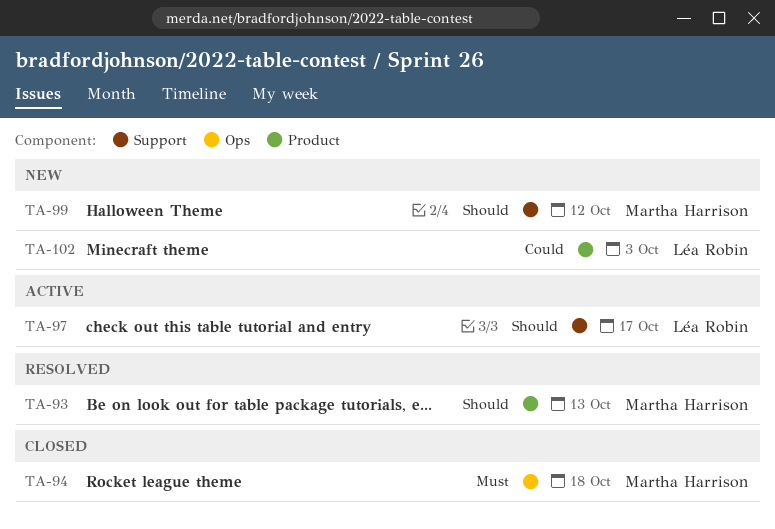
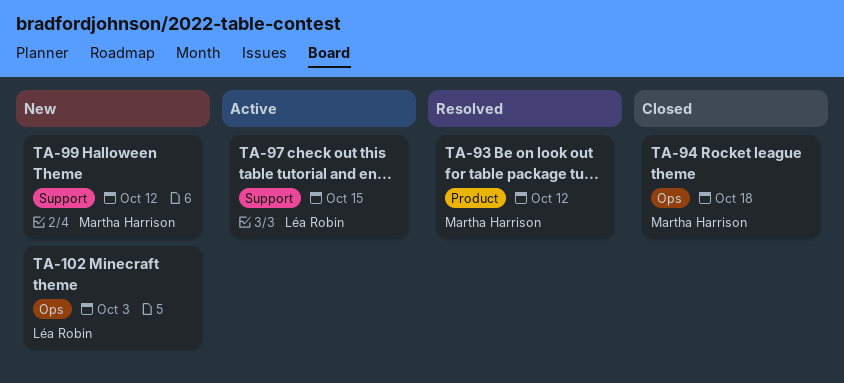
TA-93, due: Oct 13 -> Oct 12
TA-97, due: Oct 17 -> Oct 15
TA-102, label: Product -> Ops

